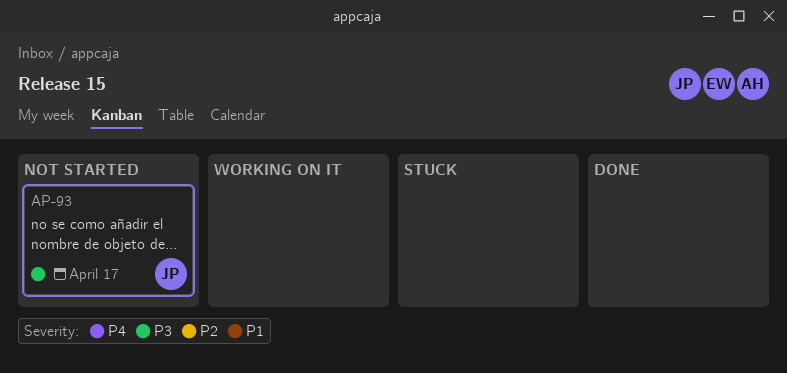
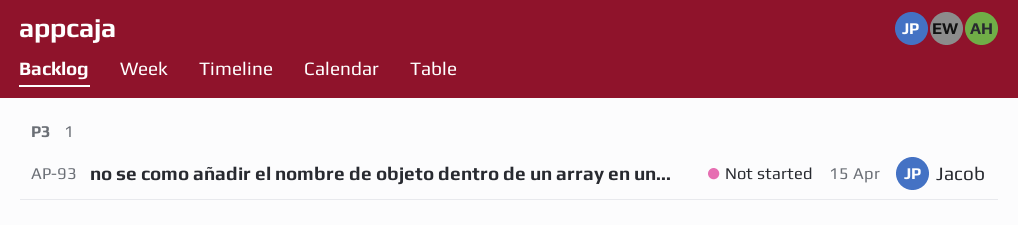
AP-93, due: Apr 17 -> Apr 15

